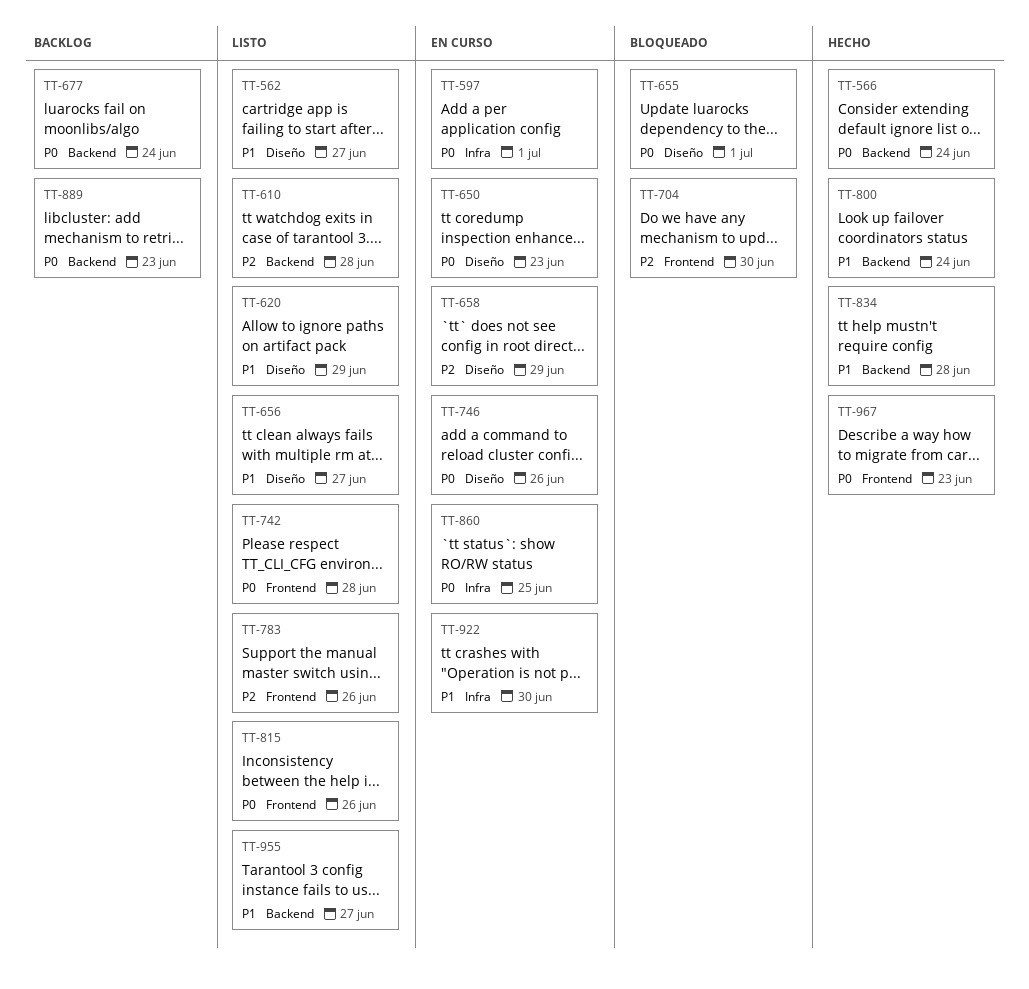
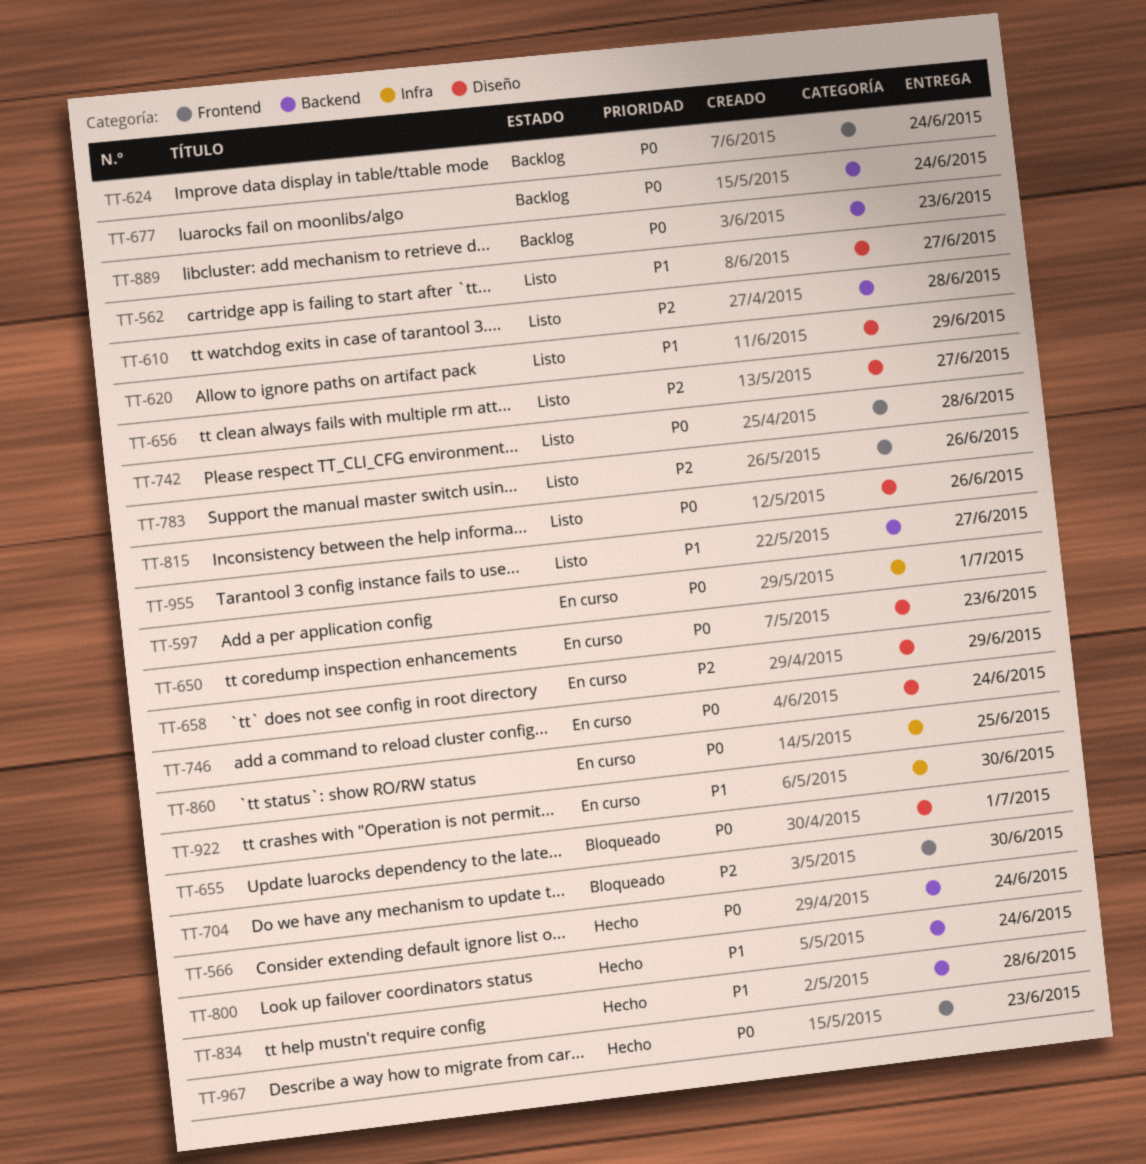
TT-624: none -> present
TT-656, priority: P1 -> P2
TT-746, due: Jun 26 -> Jun 24
TT-815, label: Frontend -> Diseño

